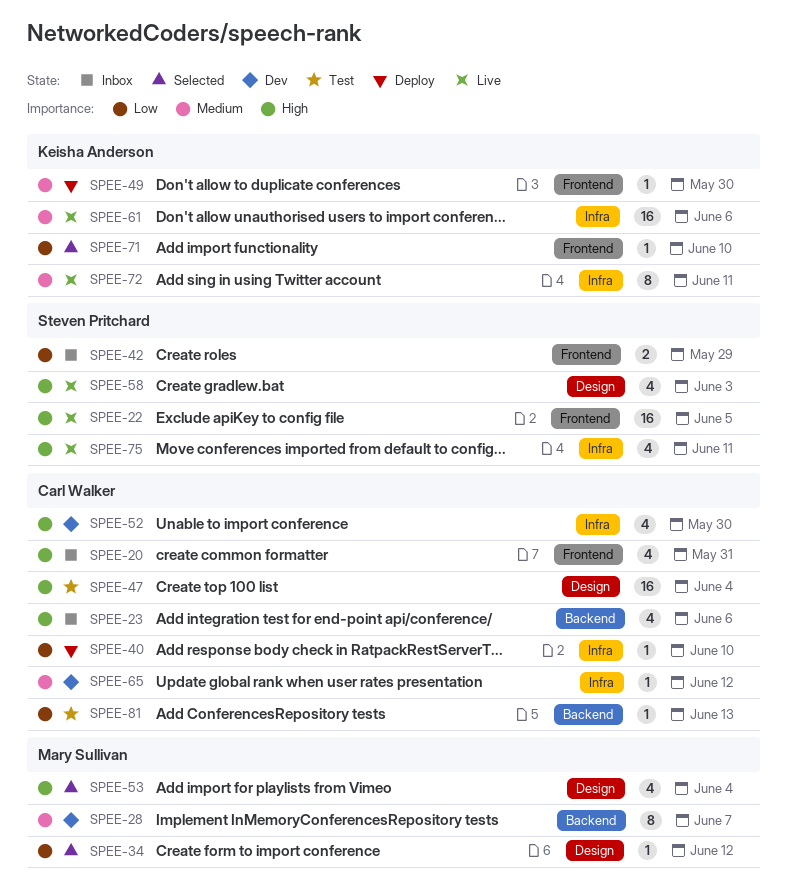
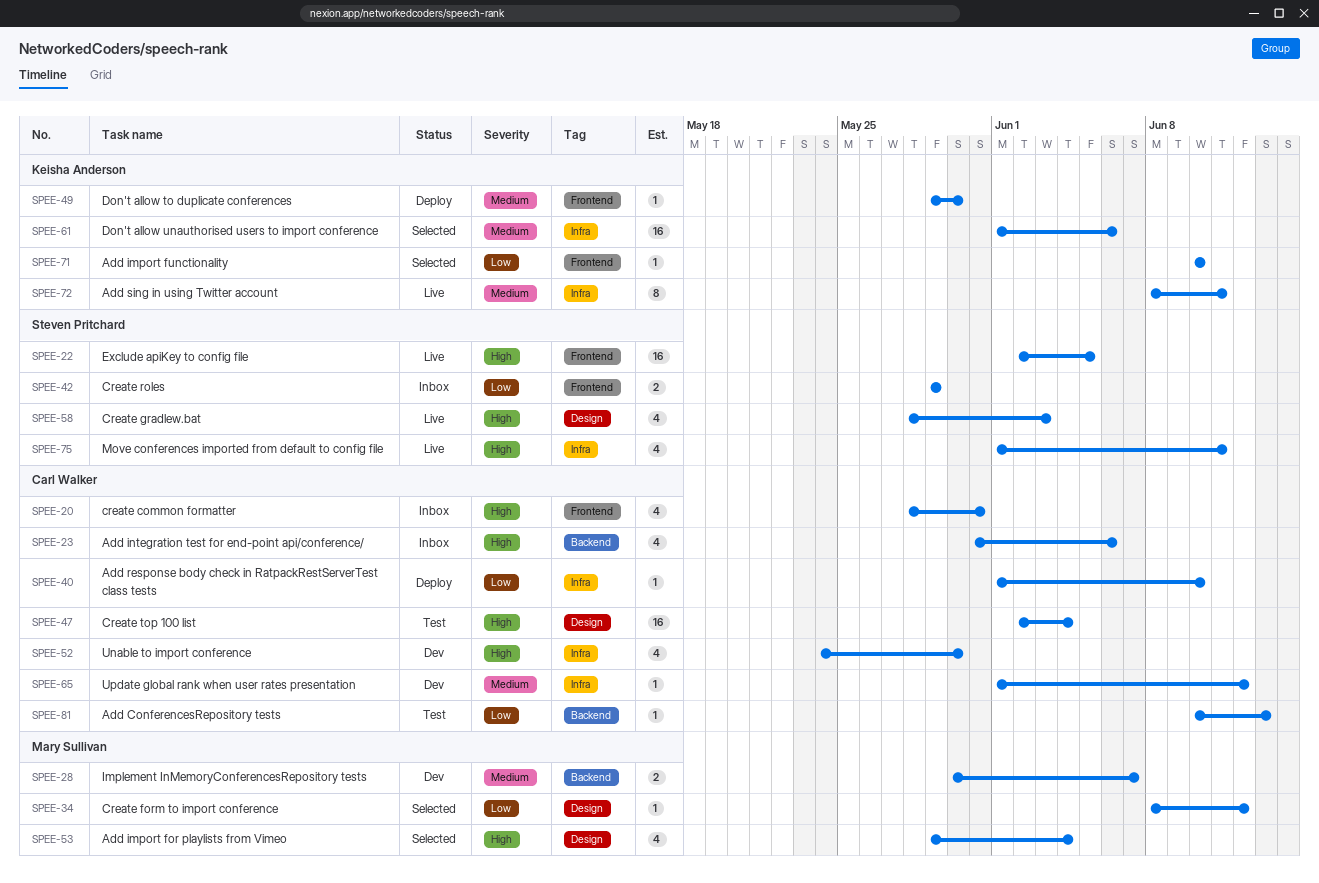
SPEE-28, estimate: 8 -> 2
SPEE-61, status: Live -> Selected

